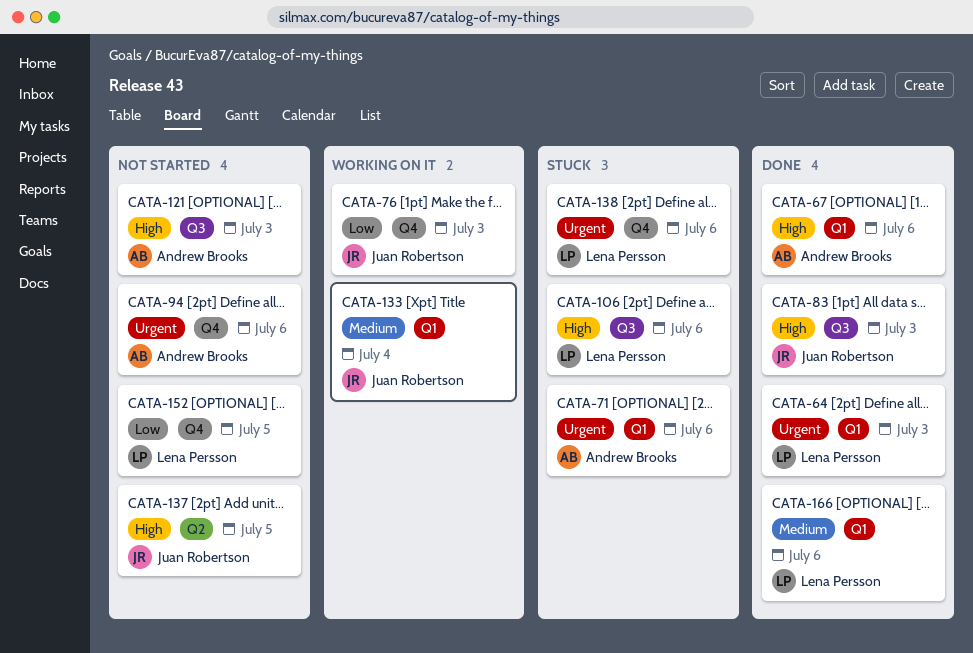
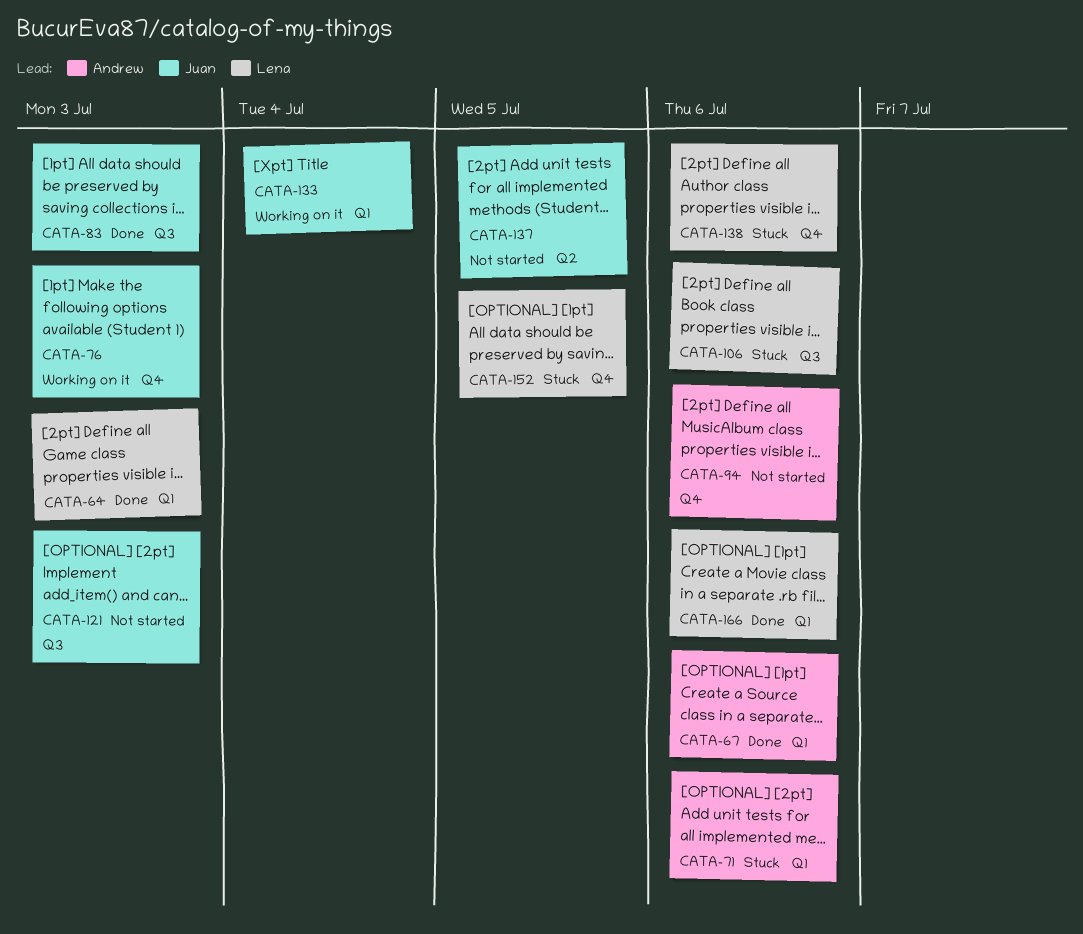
CATA-121, owner: Andrew Brooks -> Juan Robertson
CATA-152, status: Not started -> Stuck

